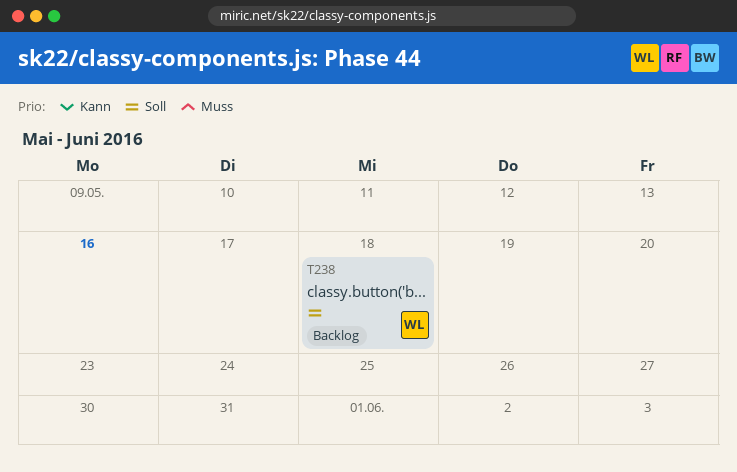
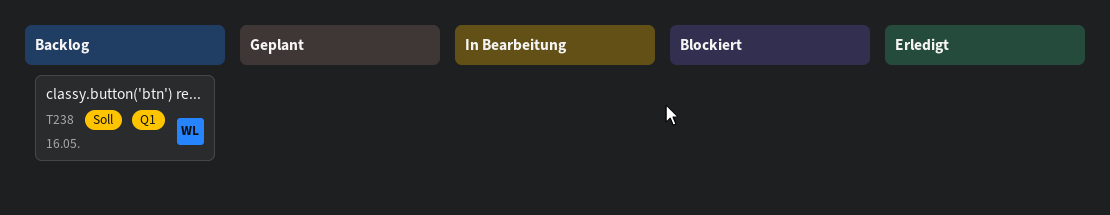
T238, due: May 18 -> May 16

